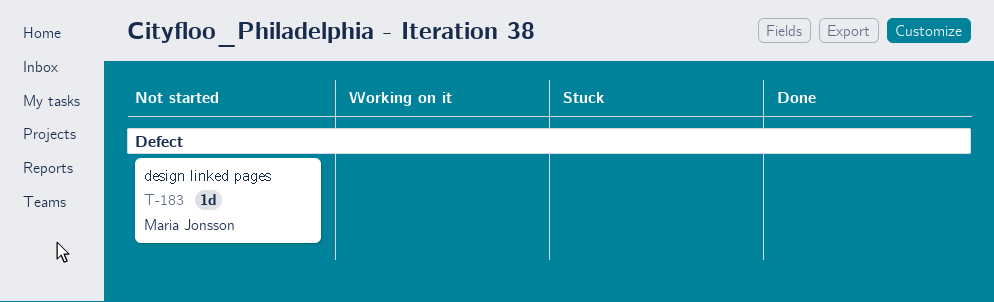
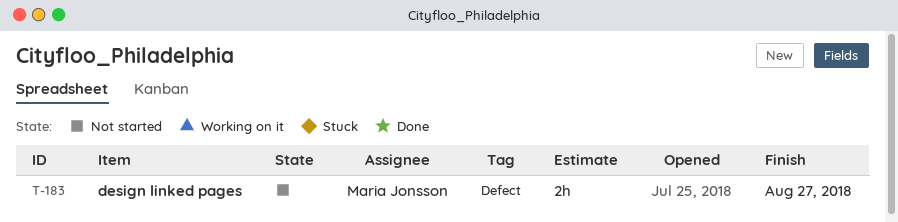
T-183, estimate: 1d -> 2h

